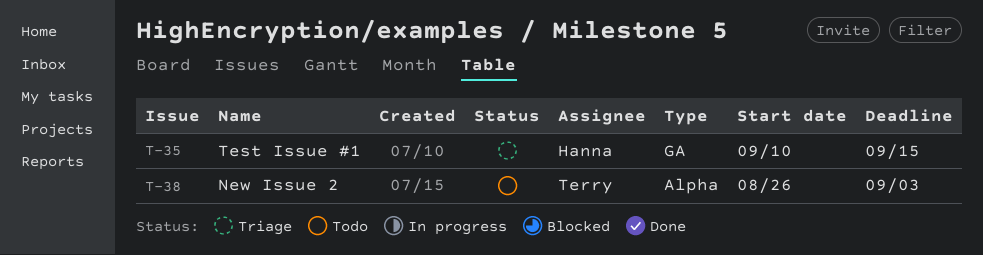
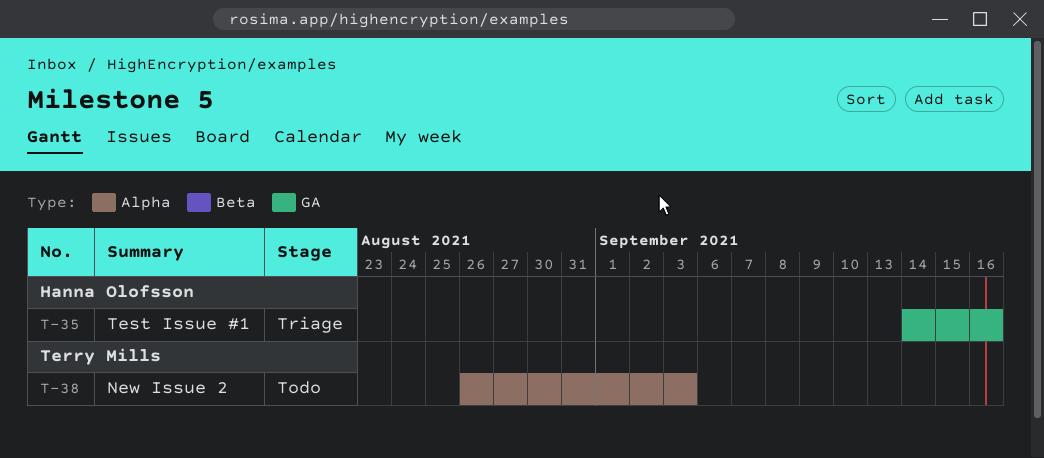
T-35, start: Sep 10 -> Sep 14
T-35, due: Sep 15 -> Sep 16

